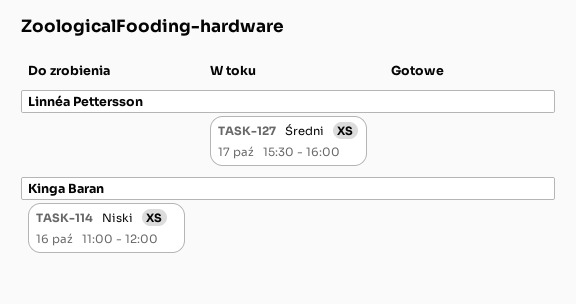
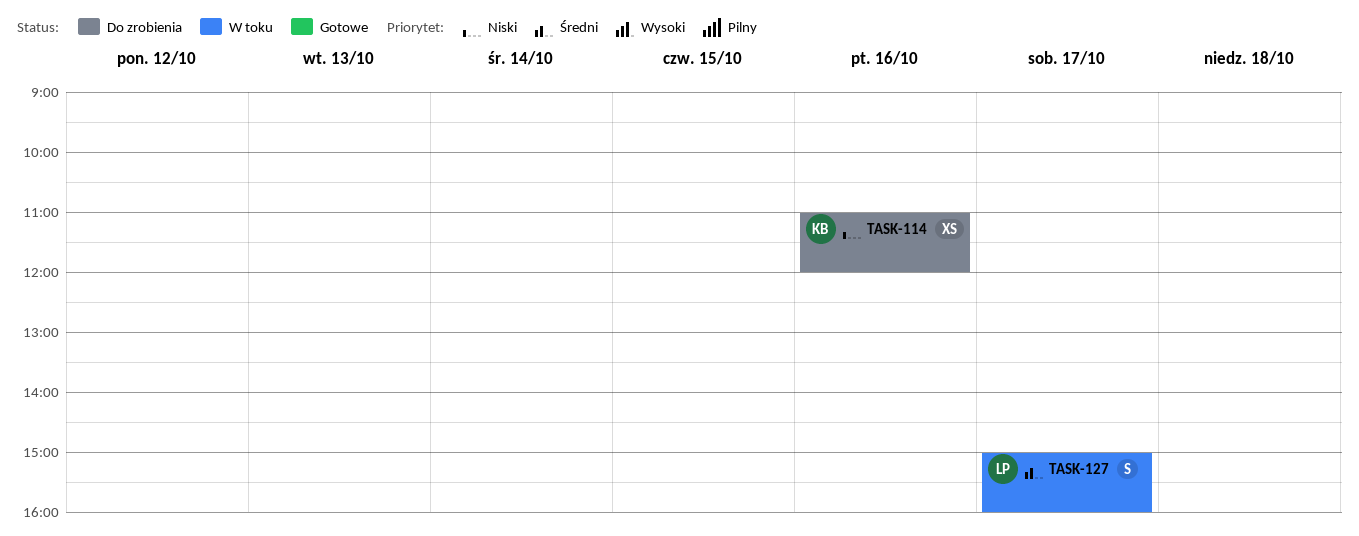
TASK-127, estimate: XS -> S
TASK-127, begins: 15:30 -> 15:00

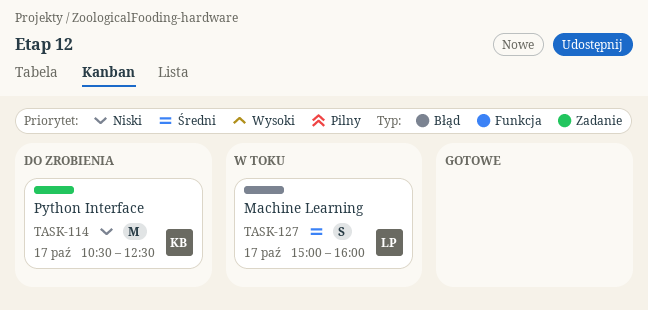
TASK-114, estimate: XS -> M
TASK-114, day: Oct 16 -> Oct 17
TASK-114, begins: 11:00 -> 10:30
TASK-114, ends: 12:00 -> 12:30

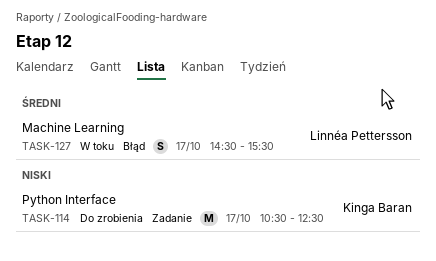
TASK-127, begins: 15:00 -> 14:30
TASK-127, ends: 16:00 -> 15:30

